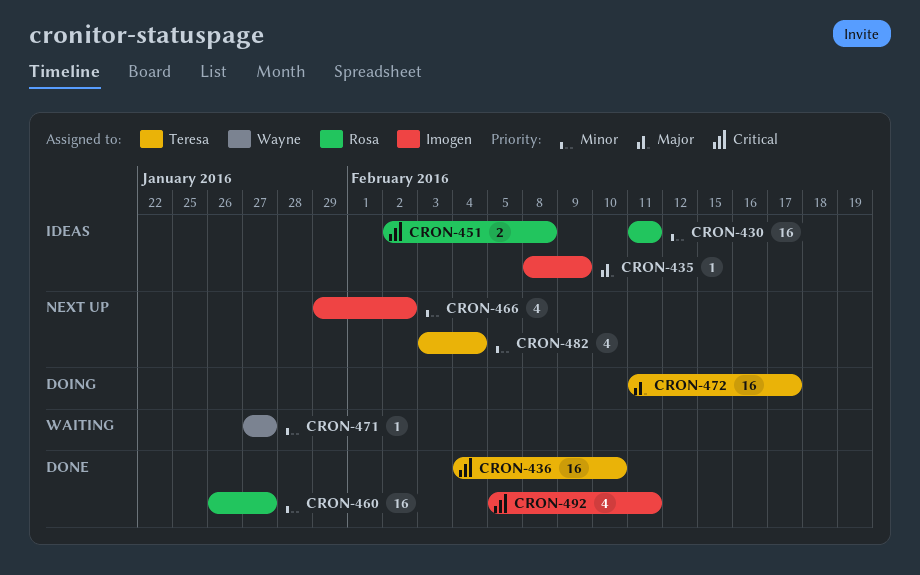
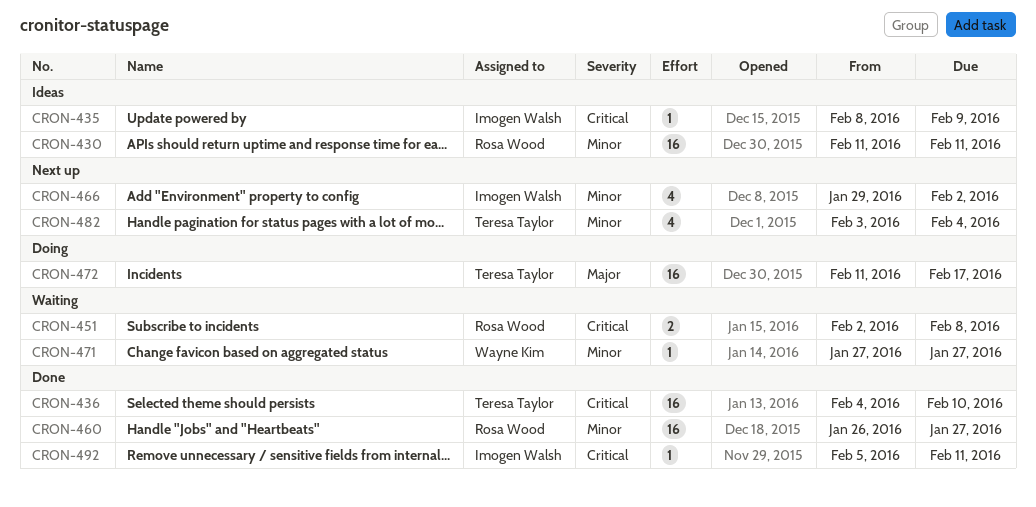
CRON-435, priority: Major -> Critical
CRON-451, status: Ideas -> Waiting
CRON-492, estimate: 4 -> 1

